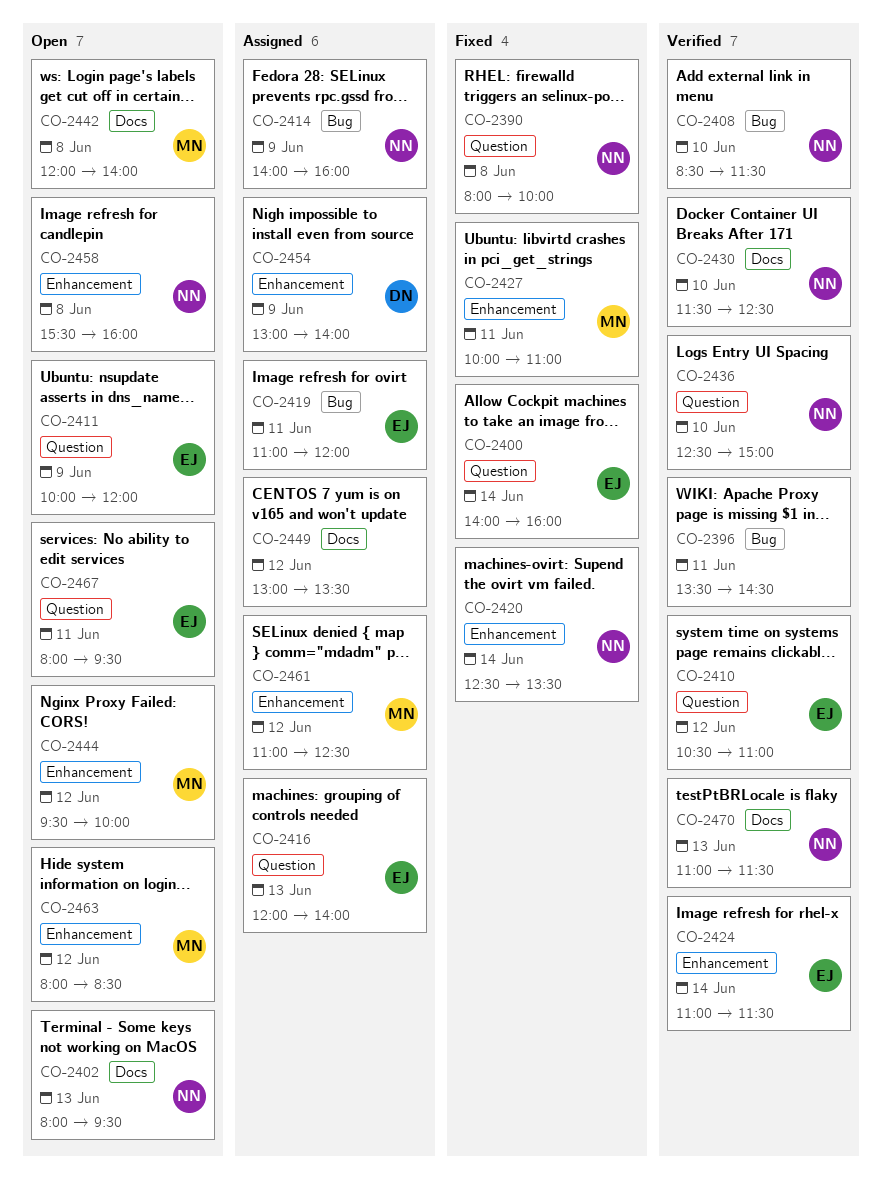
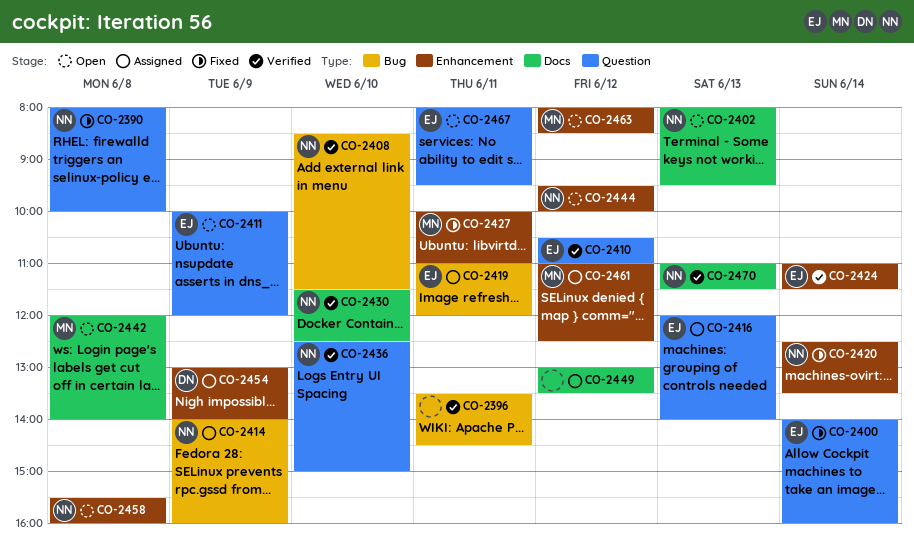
CO-2444, owner: MN -> NN

